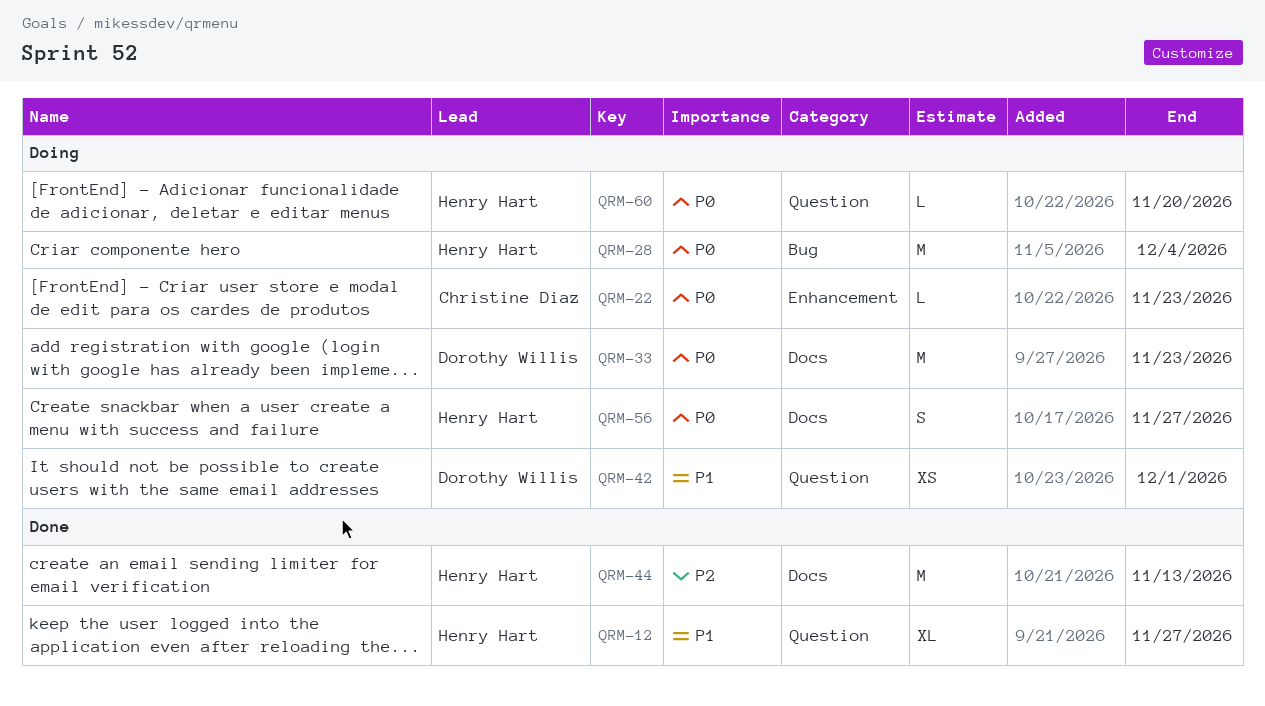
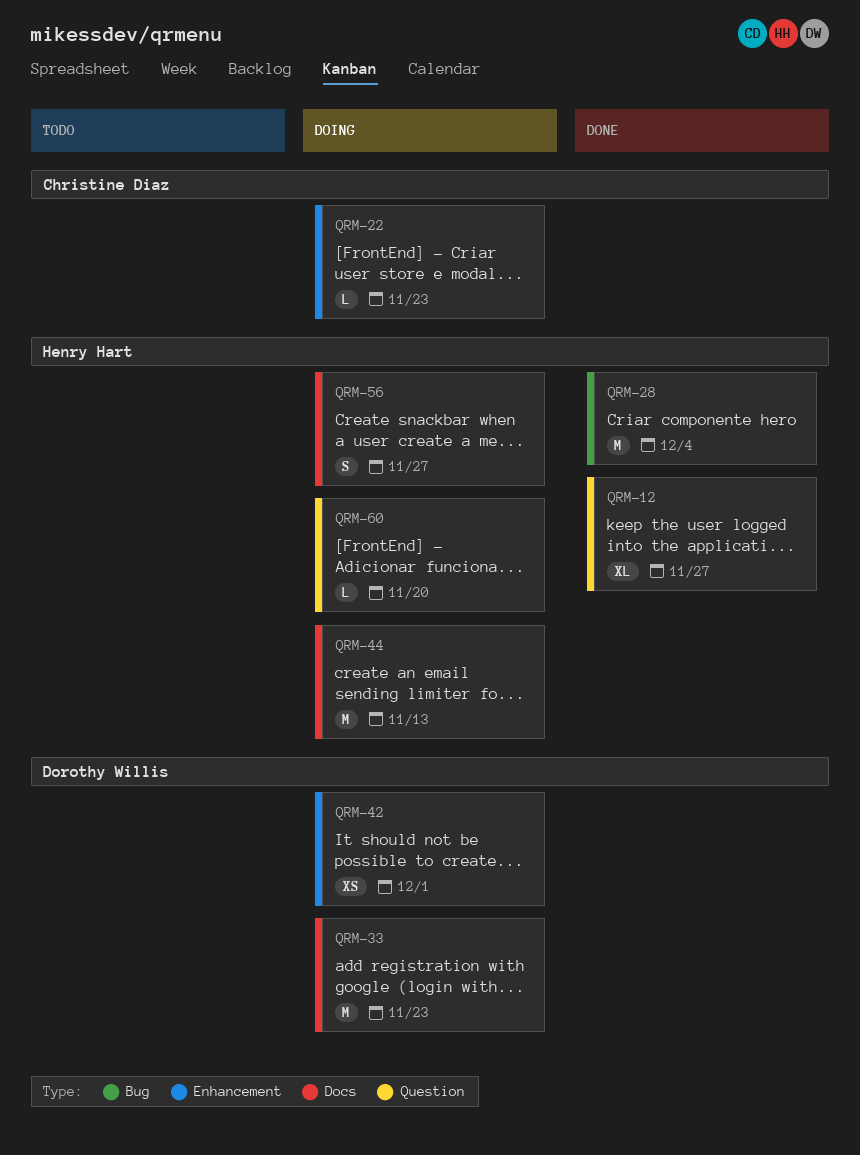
QRM-28, status: Doing -> Done
QRM-42, label: Question -> Enhancement
QRM-44, status: Done -> Doing

